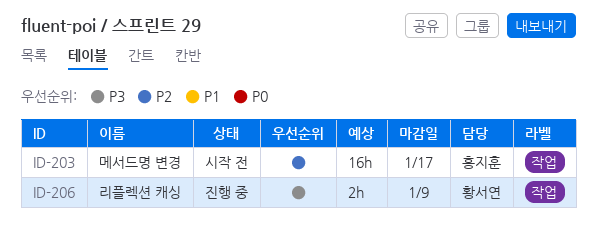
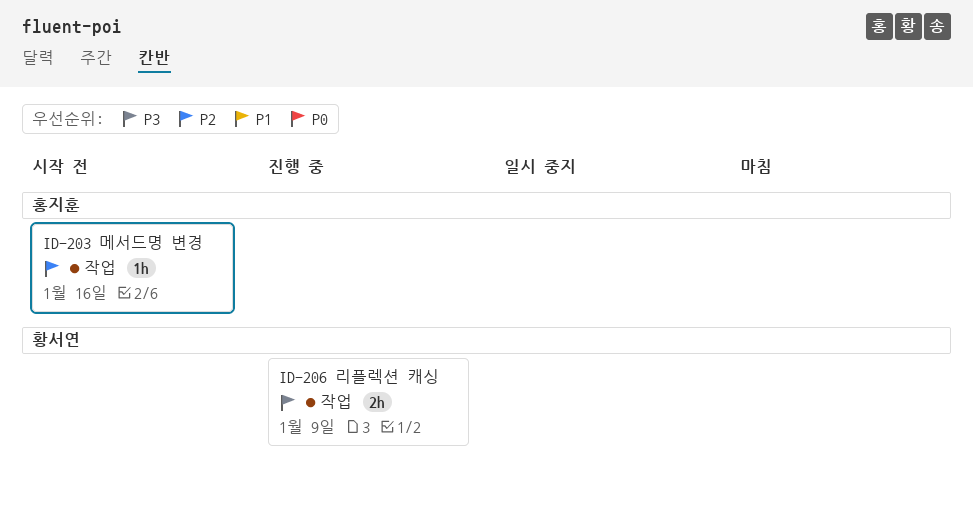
ID-203, estimate: 16h -> 1h
ID-203, due: Jan 17 -> Jan 16

